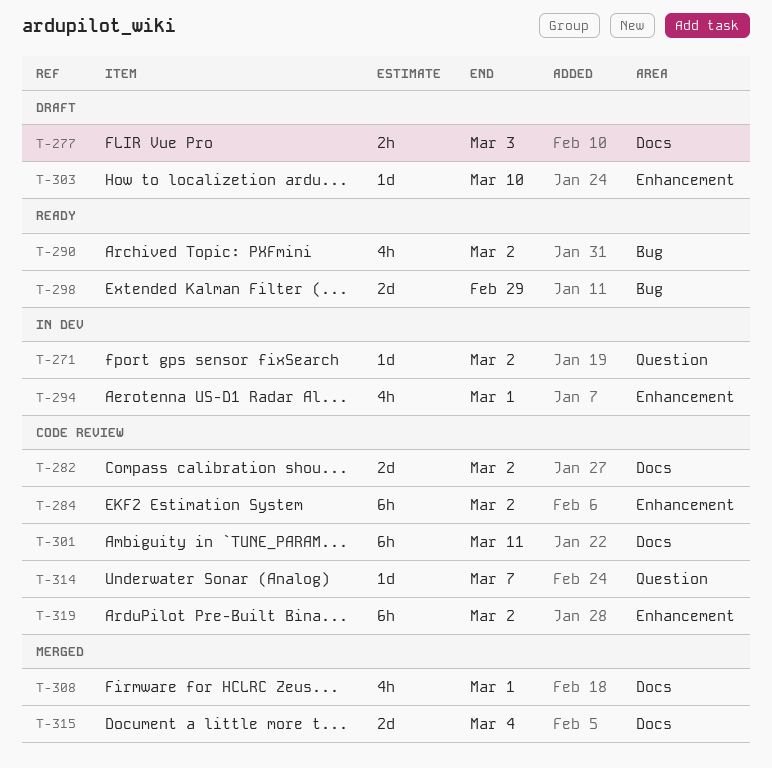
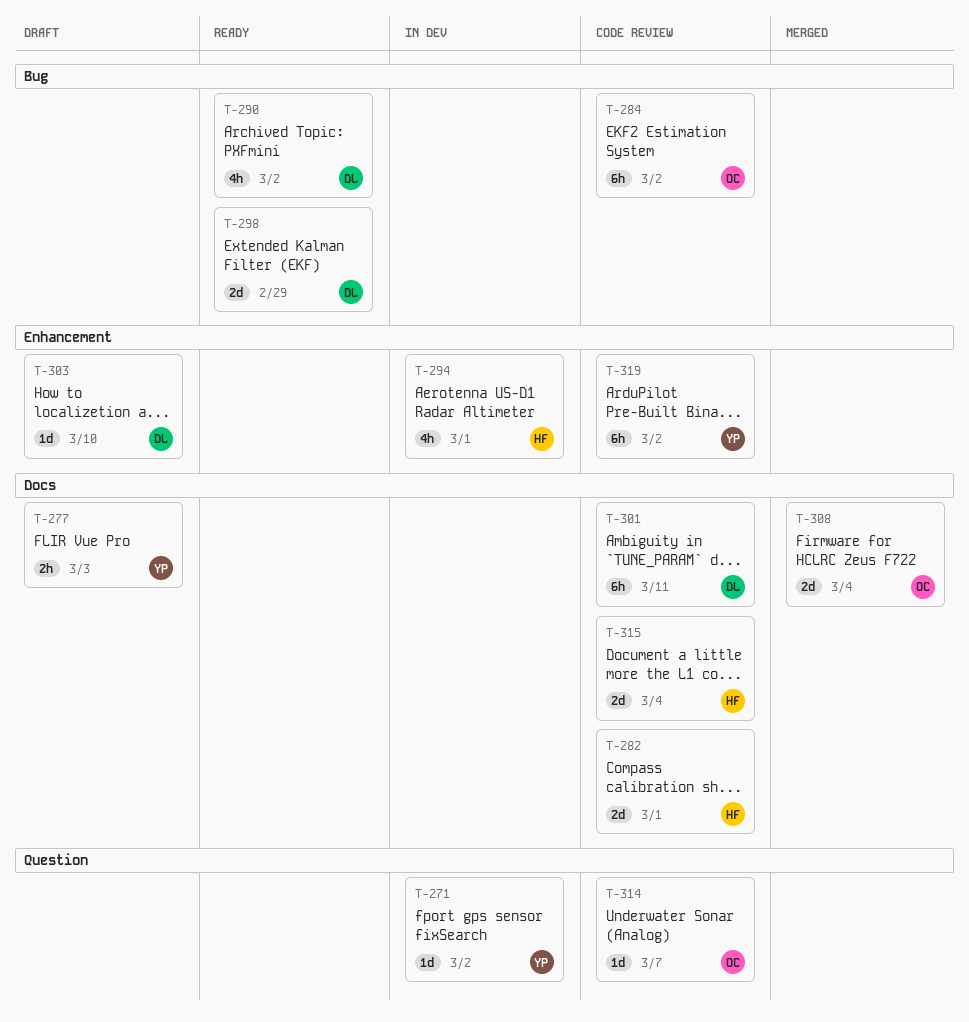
T-282, due: Mar 2 -> Mar 1
T-284, label: Enhancement -> Bug
T-308, estimate: 4h -> 2d
T-308, due: Mar 1 -> Mar 4
T-315, status: Merged -> Code review

